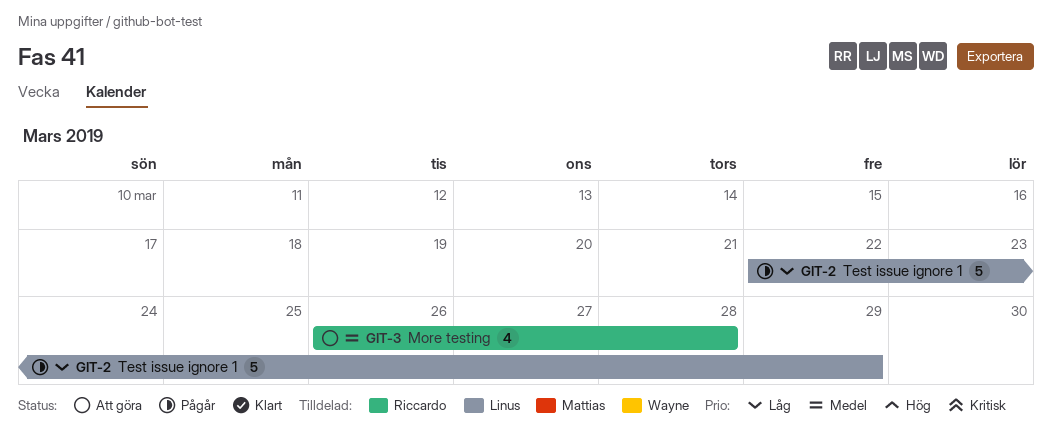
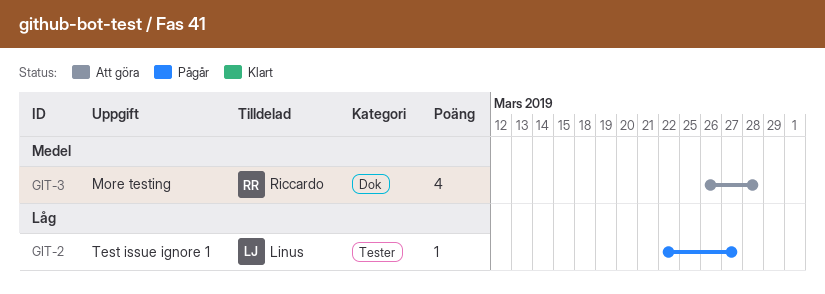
GIT-2, estimate: 5 -> 1
GIT-2, due: Mar 29 -> Mar 27

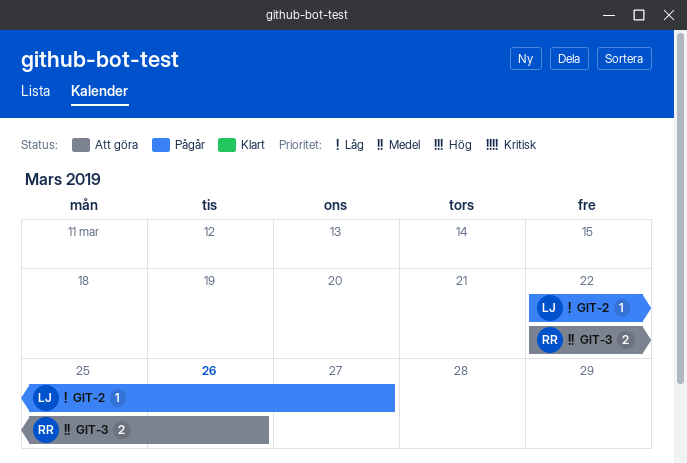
GIT-3, estimate: 4 -> 2
GIT-3, start: Mar 26 -> Mar 22
GIT-3, due: Mar 28 -> Mar 26

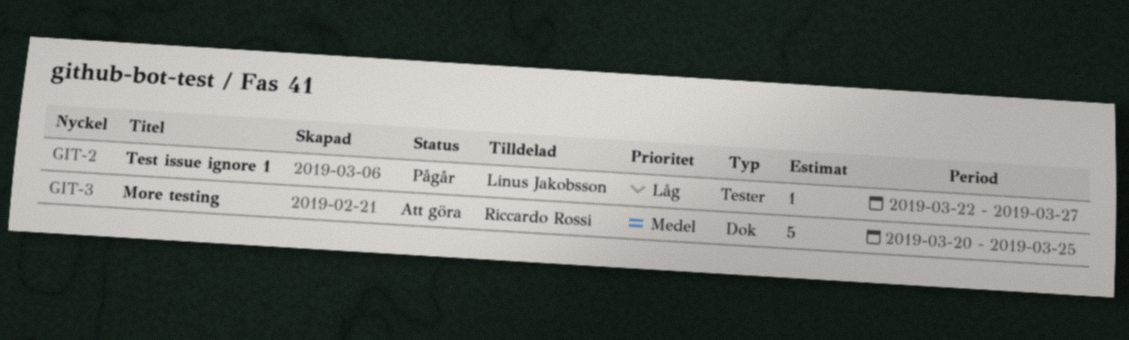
GIT-3, estimate: 2 -> 5
GIT-3, start: Mar 22 -> Mar 20
GIT-3, due: Mar 26 -> Mar 25

